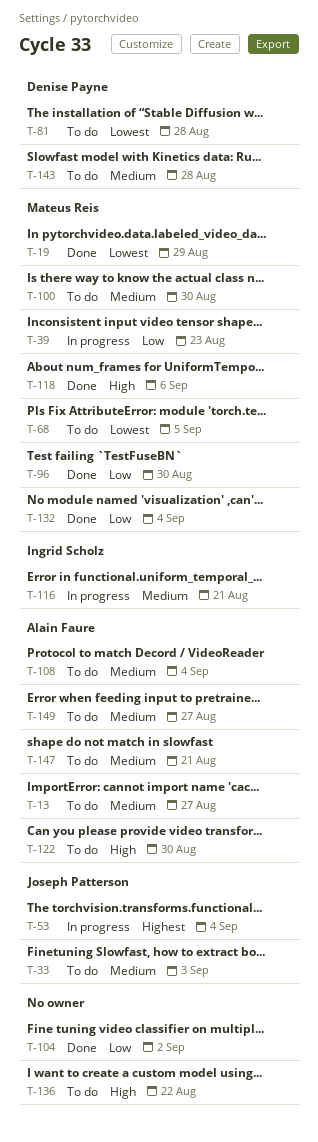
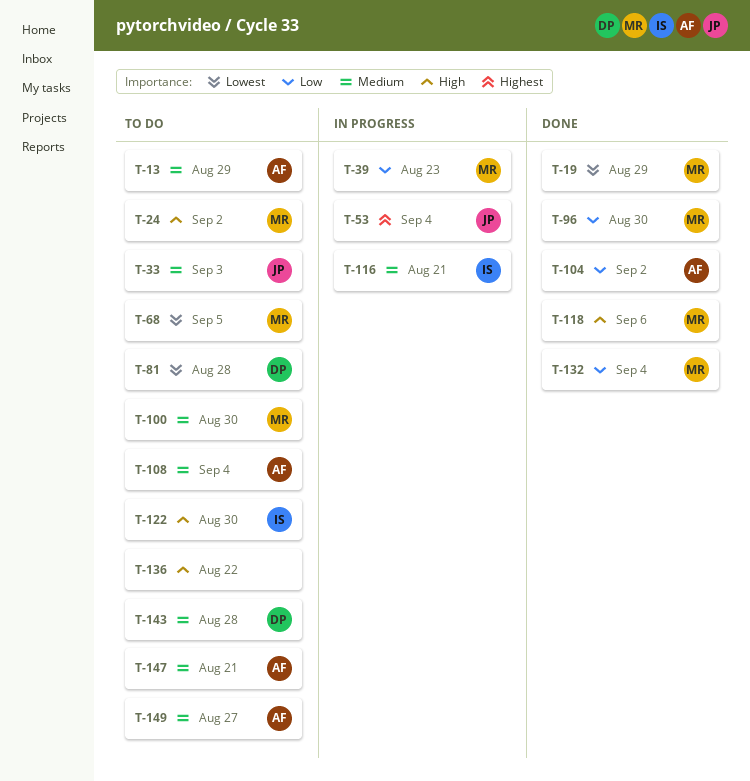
T-13, due: Aug 27 -> Aug 29
T-24: none -> present
T-104, owner: none -> Alain Faure
T-122, owner: Alain Faure -> Ingrid Scholz

